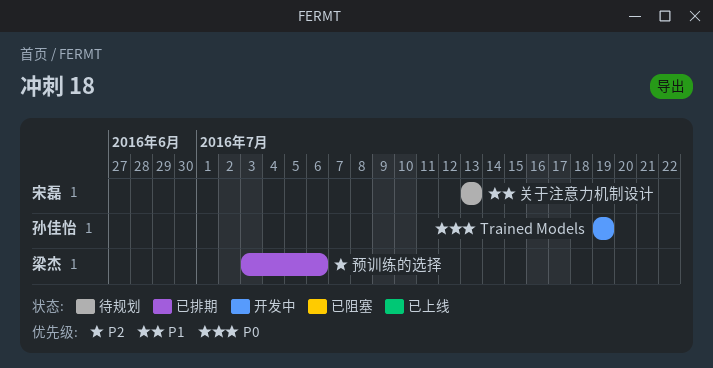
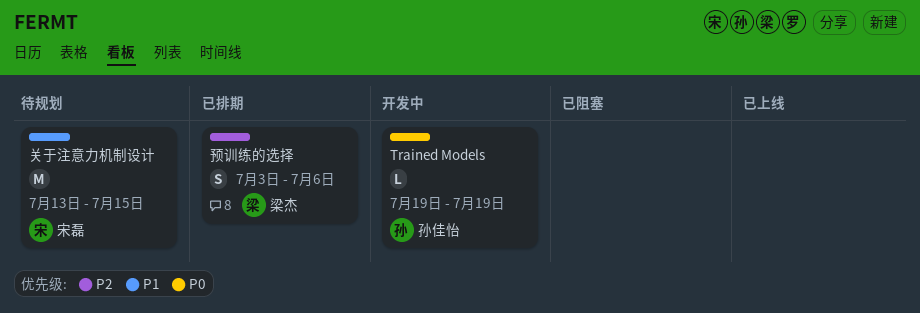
关于注意力机制设计, due: Jul 13 -> Jul 15

